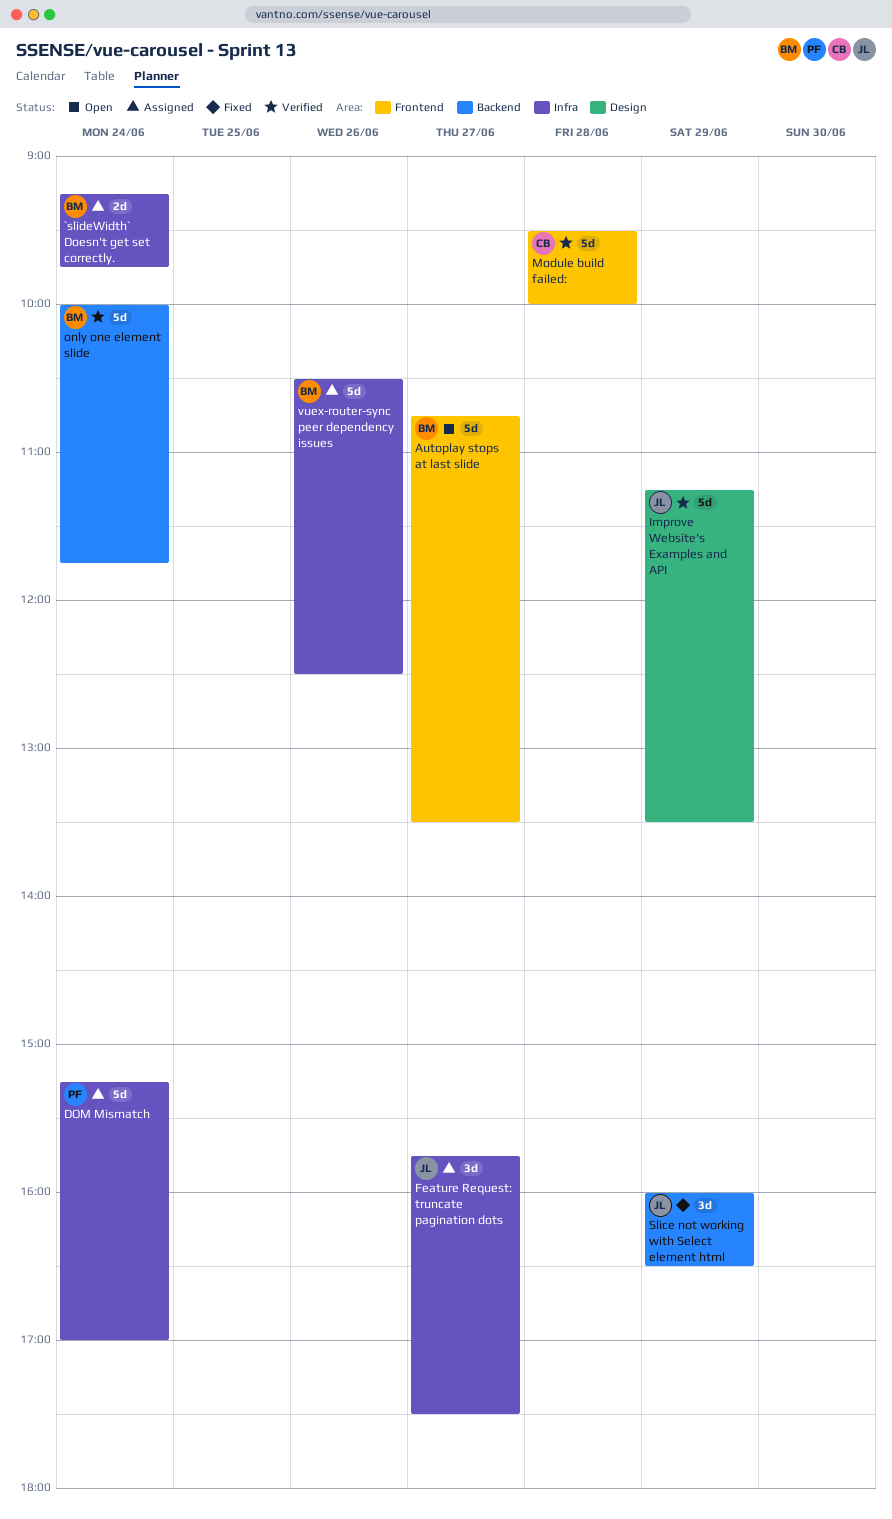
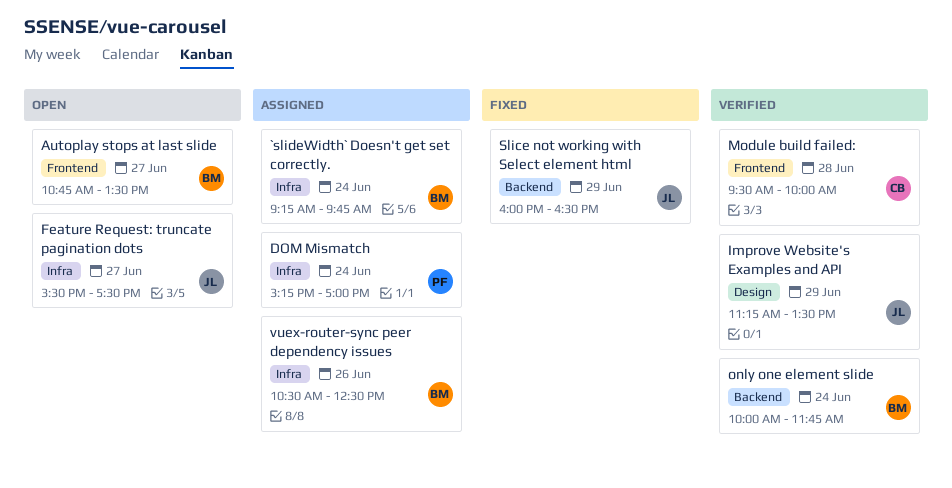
Feature Request: truncate pagination dots, status: Assigned -> Open
Feature Request: truncate pagination dots, begins: 15:45 -> 15:30

